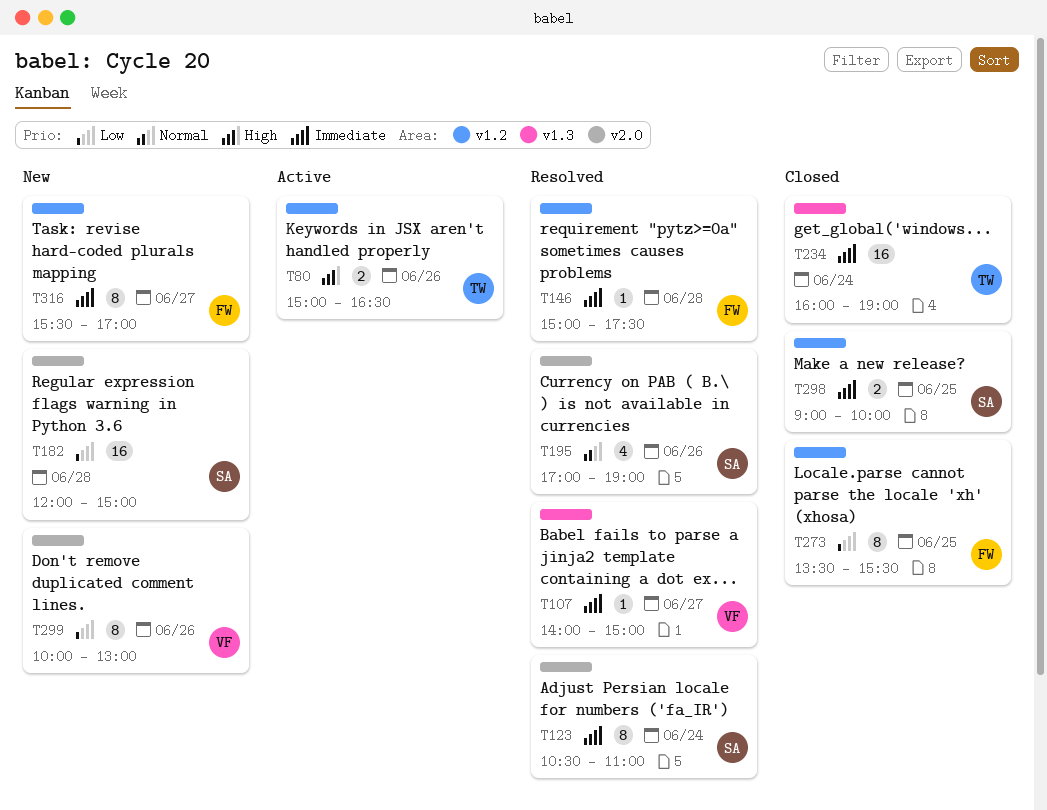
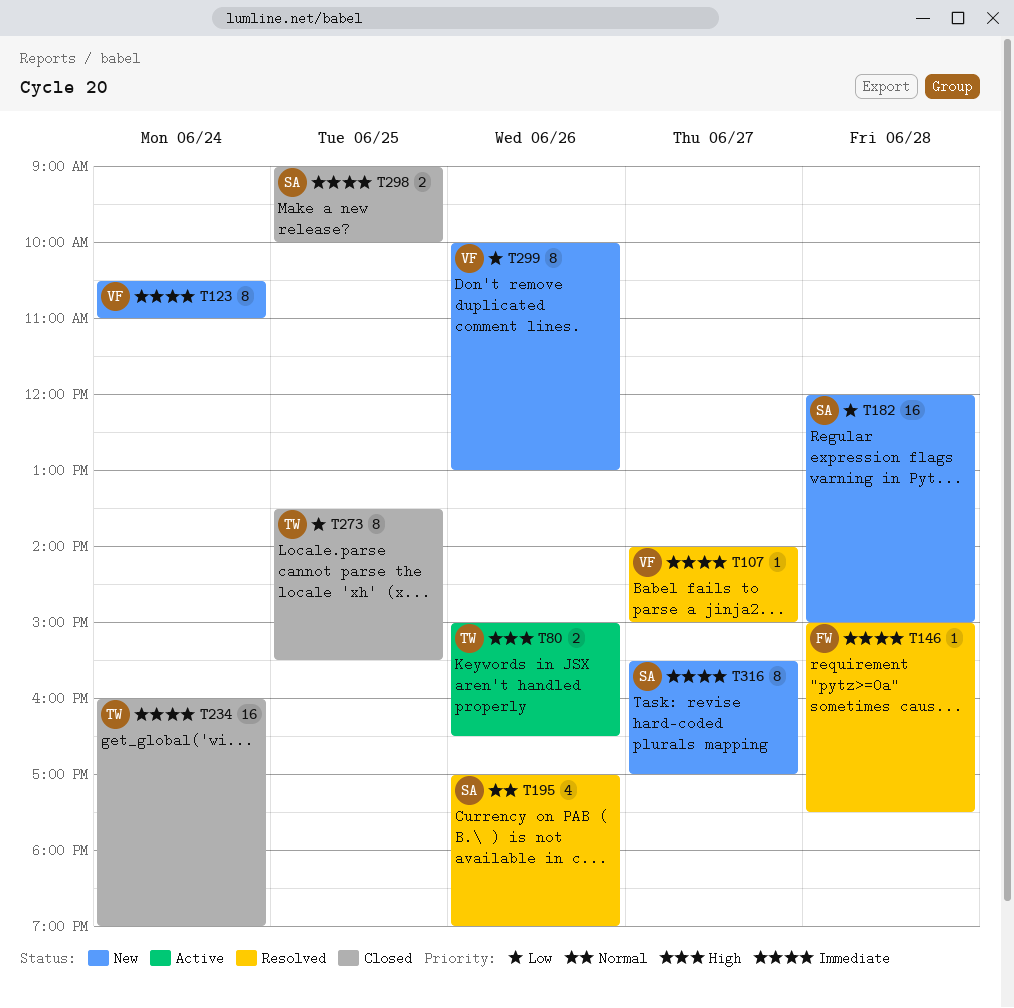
T123, status: Resolved -> New
T123, owner: SA -> VF
T273, owner: FW -> TW
T316, owner: FW -> SA

